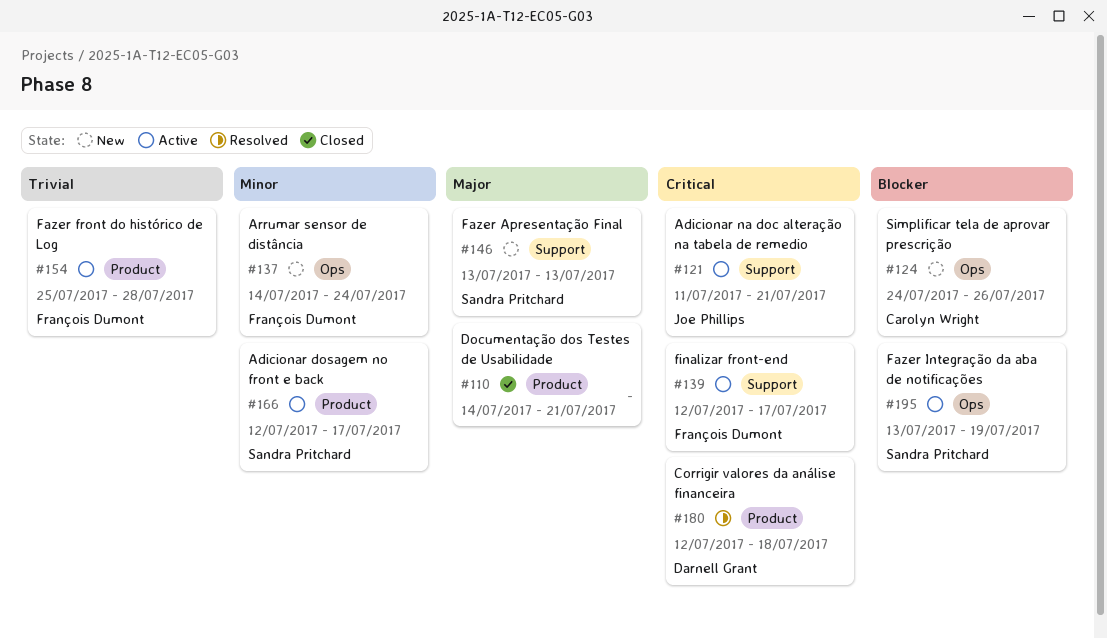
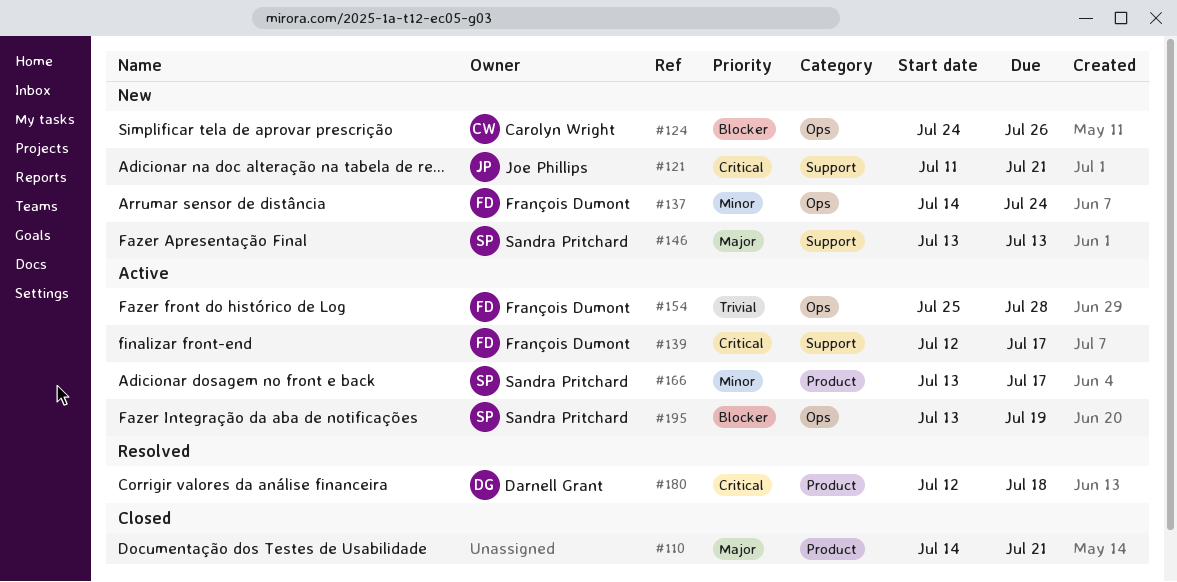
#121, status: Active -> New
#154, label: Product -> Ops
#166, start: Jul 12 -> Jul 13

